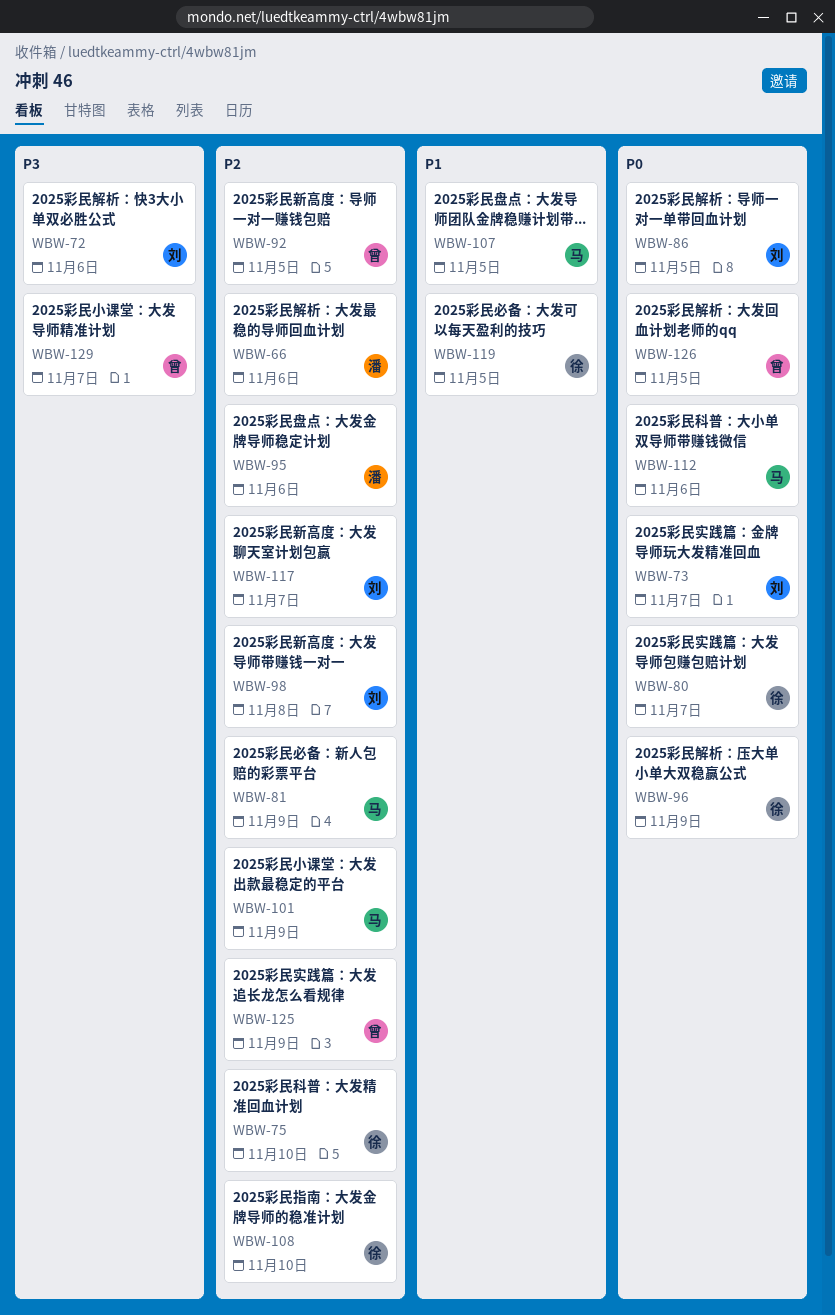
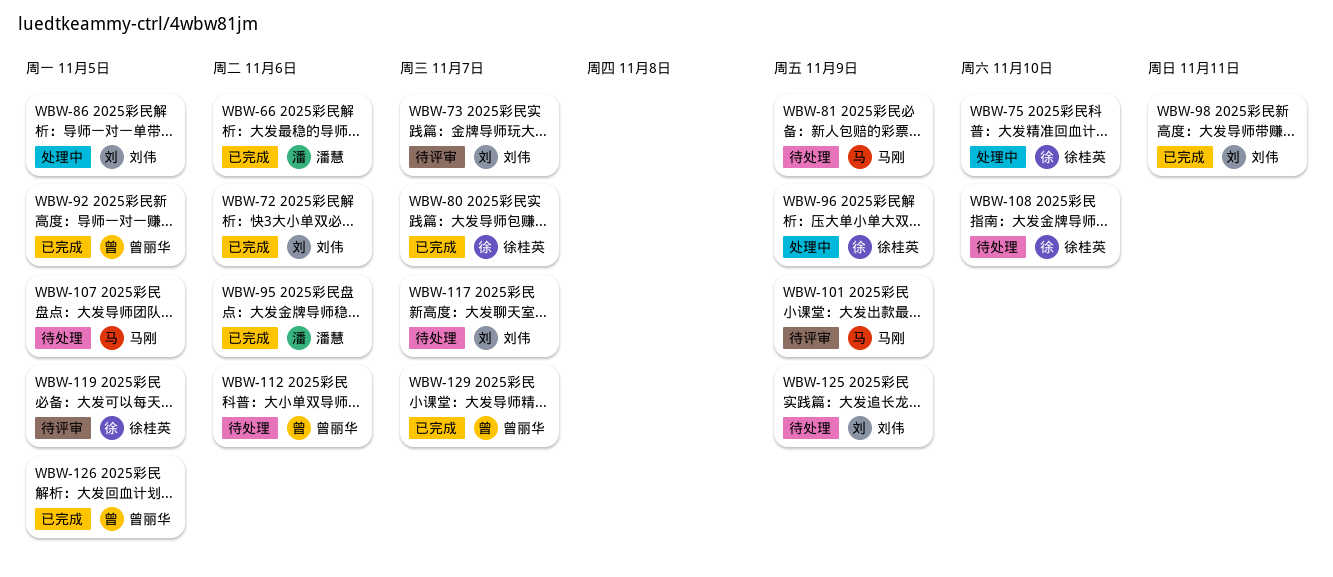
WBW-98, due: Nov 8 -> Nov 11
WBW-112, owner: 马刚 -> 曾丽华
WBW-125, owner: 曾丽华 -> 刘伟

